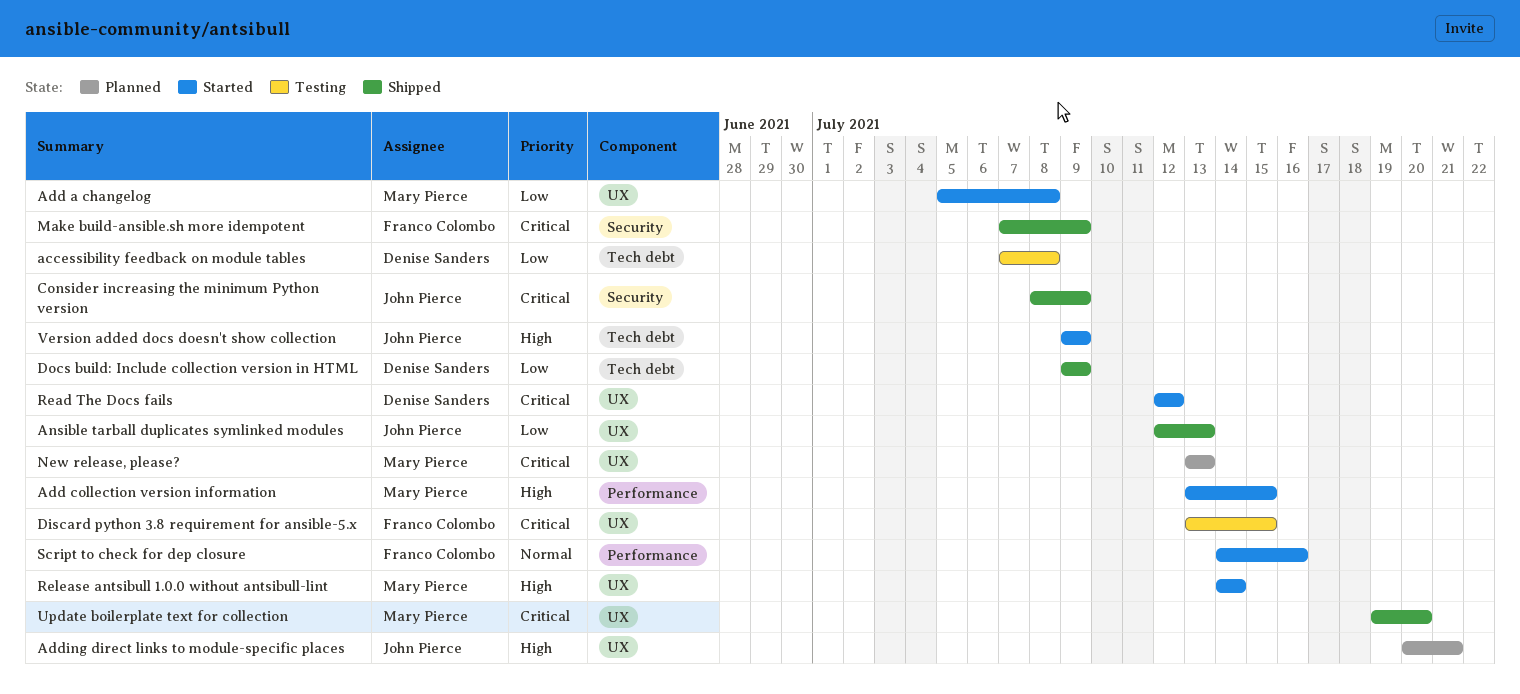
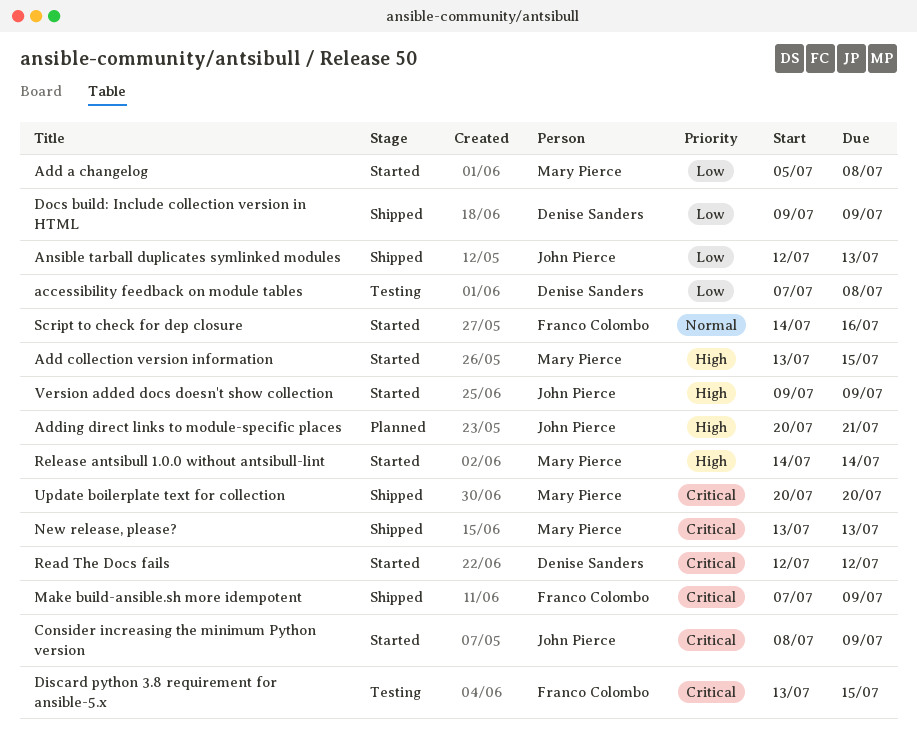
Consider increasing the minimum Python version, status: Shipped -> Started
New release, please?, status: Planned -> Shipped
Update boilerplate text for collection, start: Jul 19 -> Jul 20

